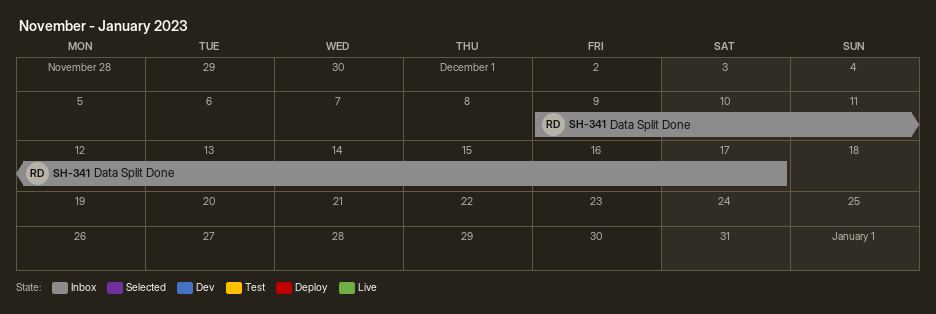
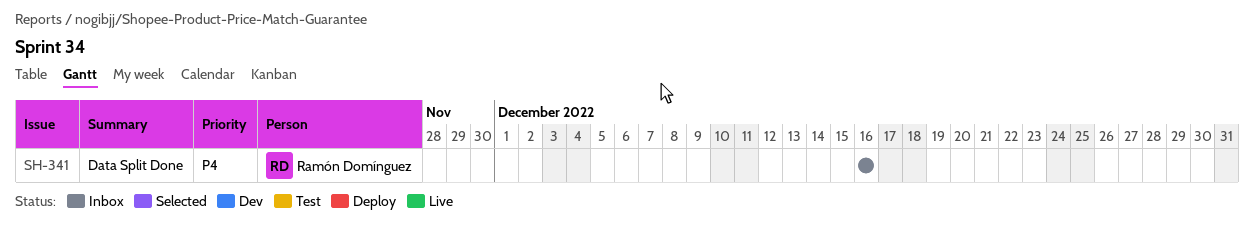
SH-341, start: Dec 9 -> Dec 16
SH-341, due: Dec 17 -> Dec 16

